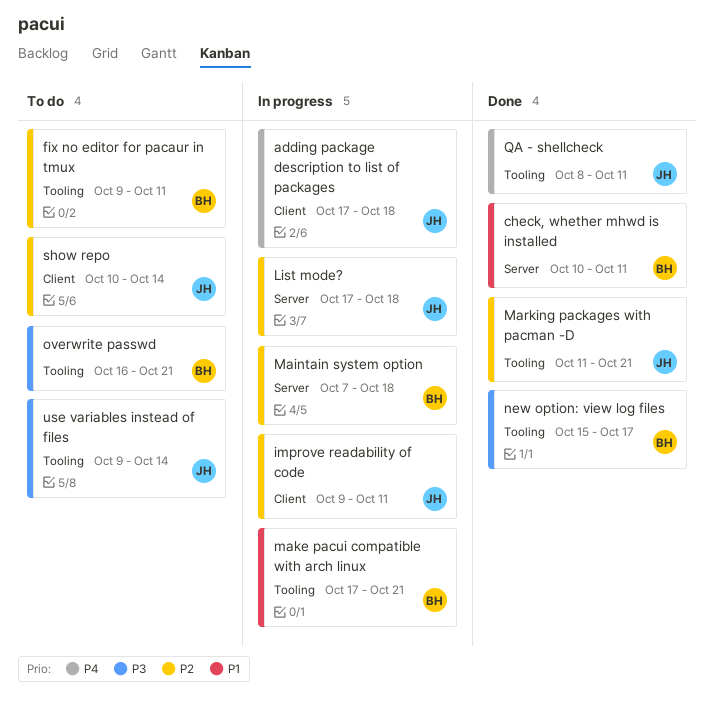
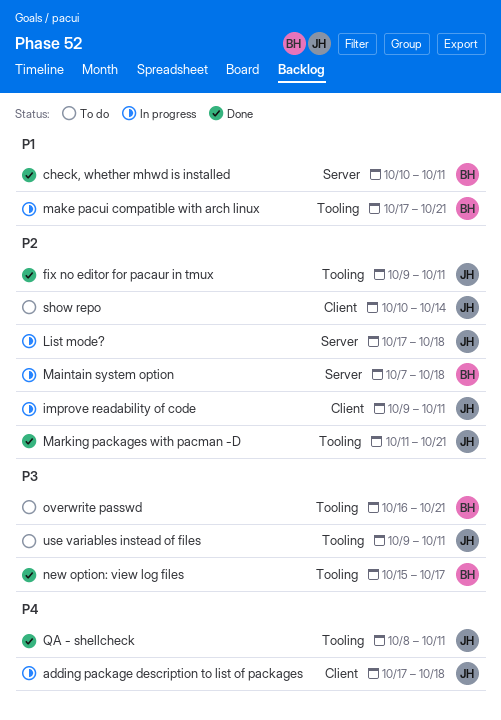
fix no editor for pacaur in tmux, status: To do -> Done
fix no editor for pacaur in tmux, owner: BH -> JH
use variables instead of files, due: Oct 14 -> Oct 11

